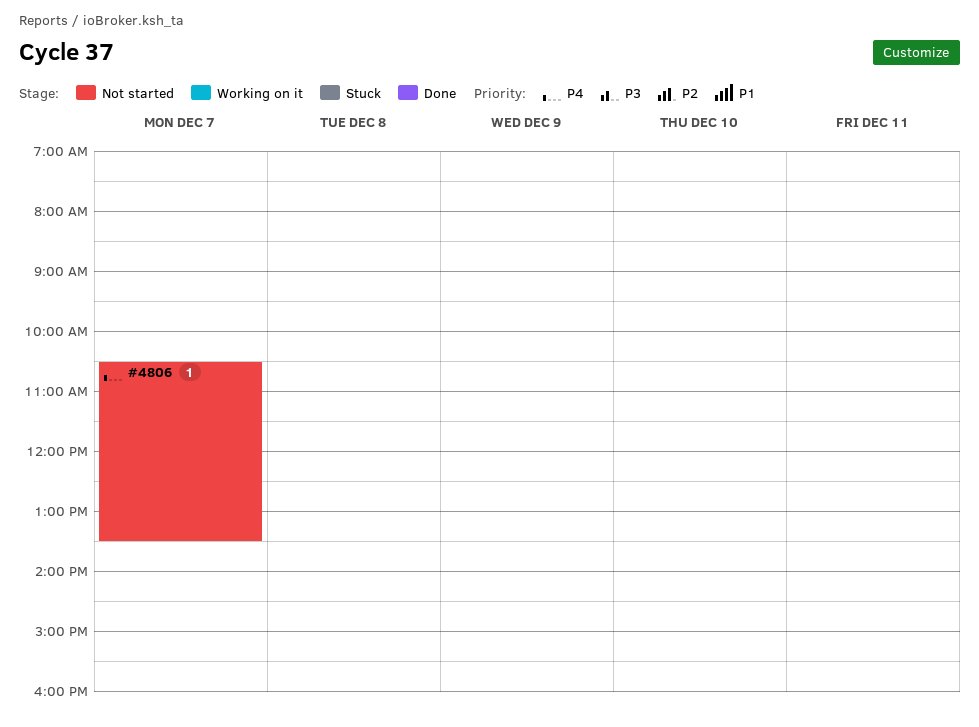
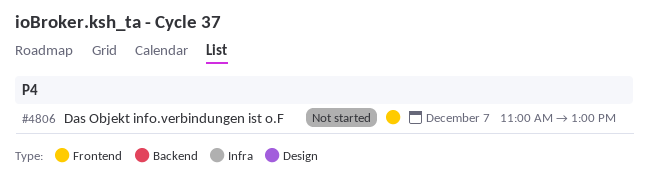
#4806, begins: 10:30 -> 11:00
#4806, ends: 13:30 -> 13:00

